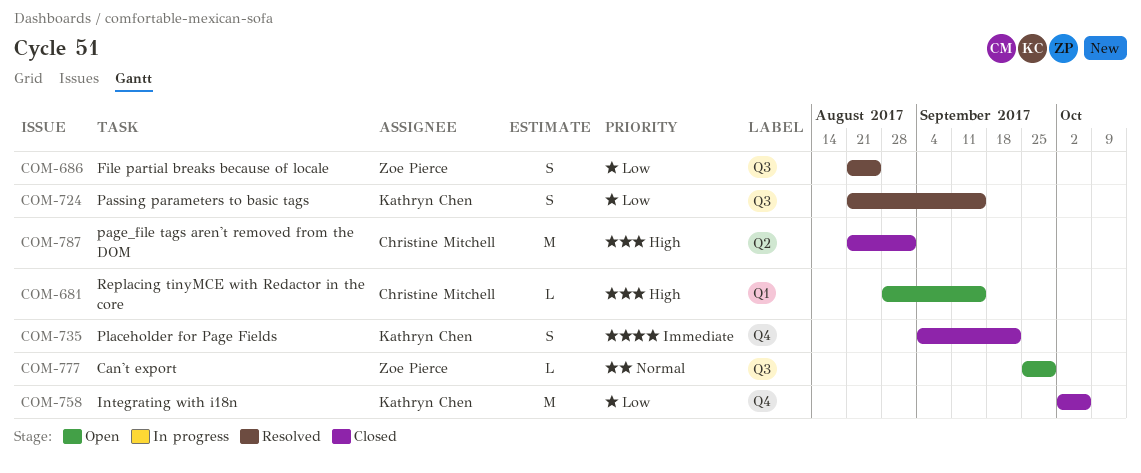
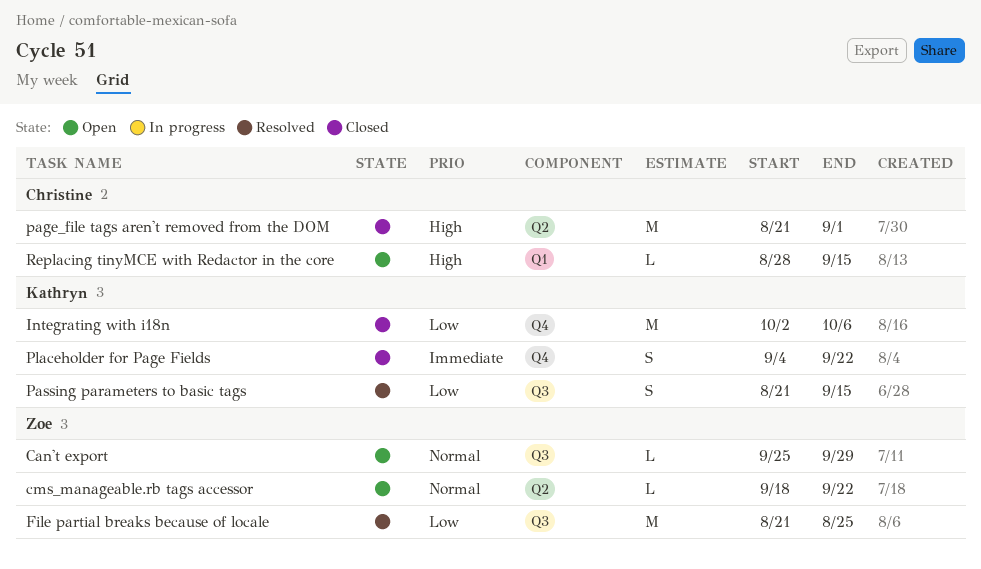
cms_manageable.rb tags accessor: none -> present
File partial breaks because of locale, estimate: S -> M

